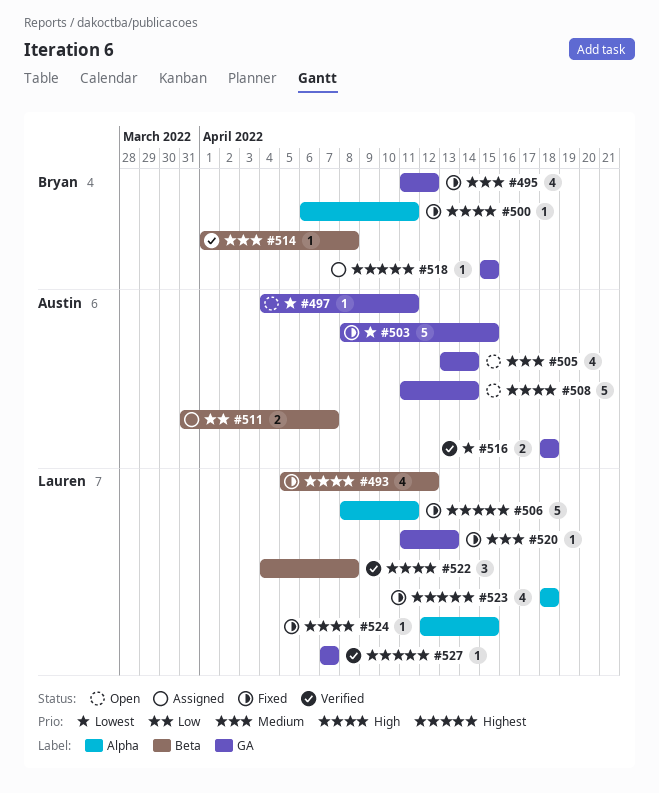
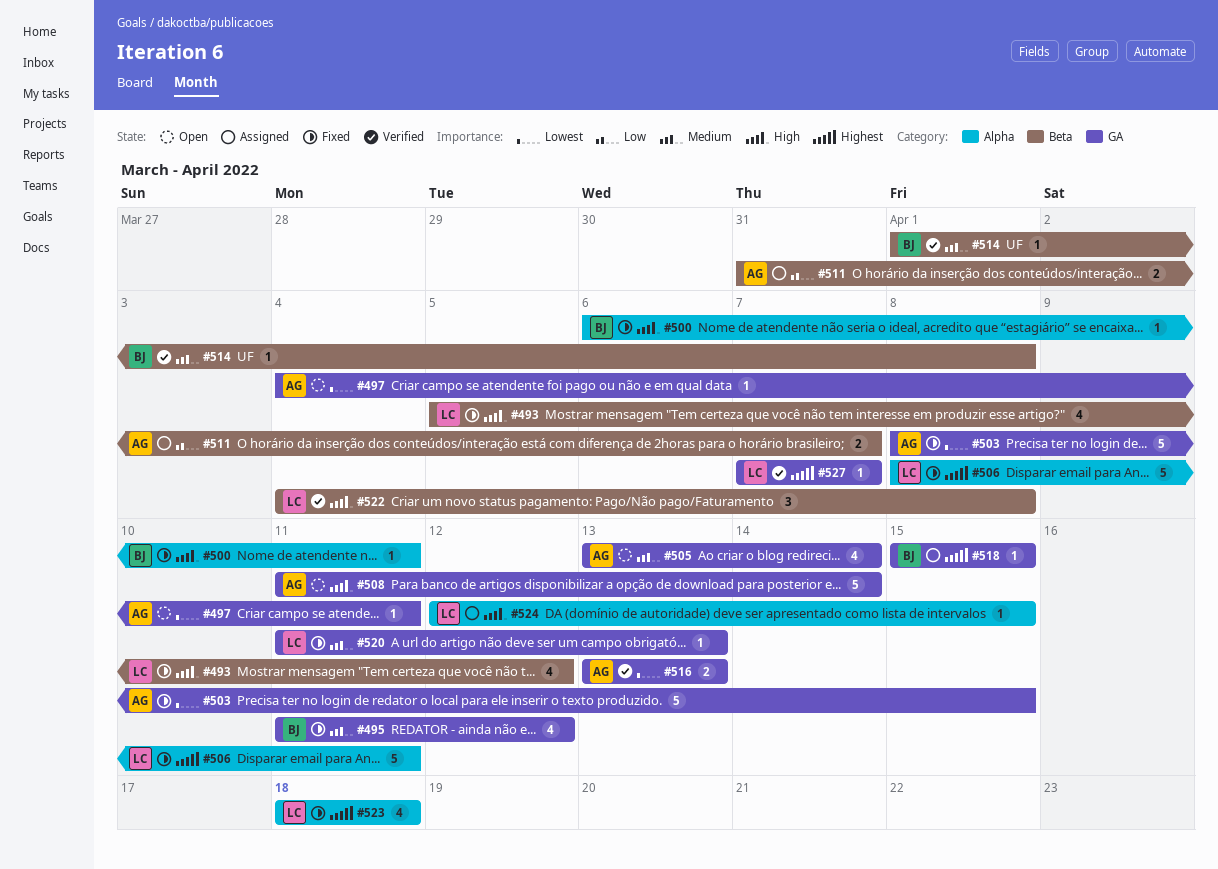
#516, start: Apr 18 -> Apr 13
#516, due: Apr 18 -> Apr 13
#524, status: Fixed -> Assigned

